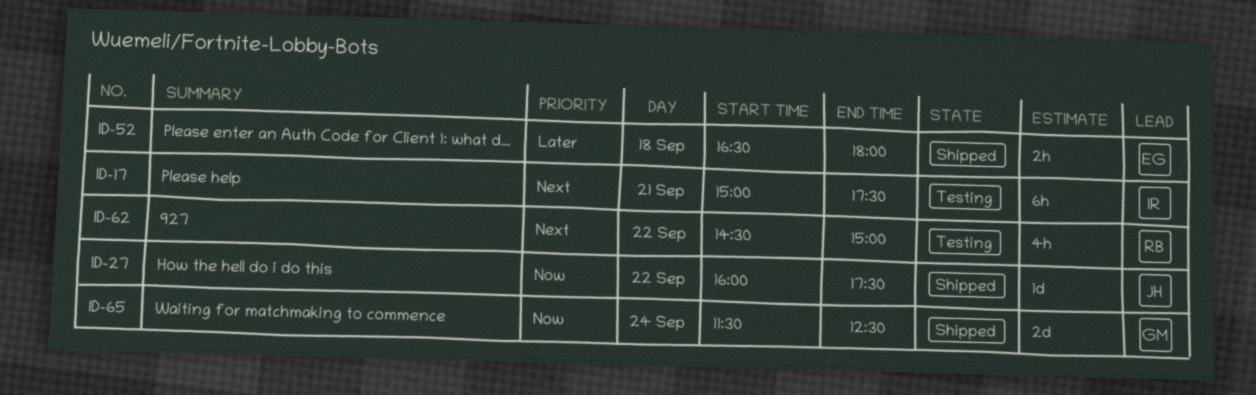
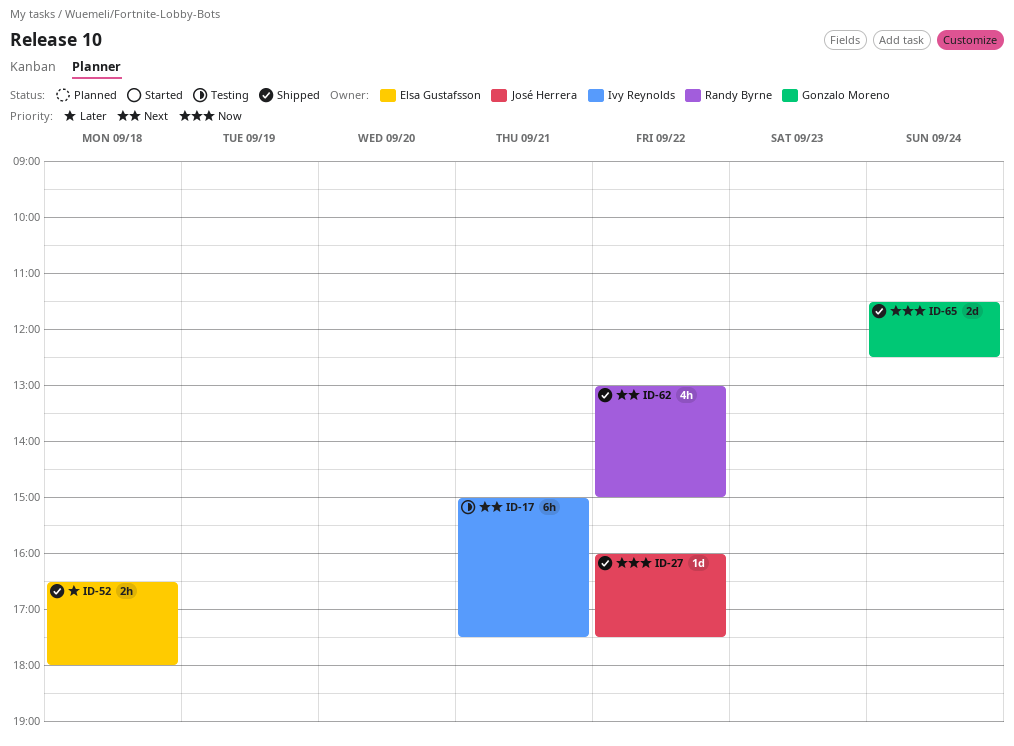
ID-62, status: Testing -> Shipped
ID-62, begins: 14:30 -> 13:00

